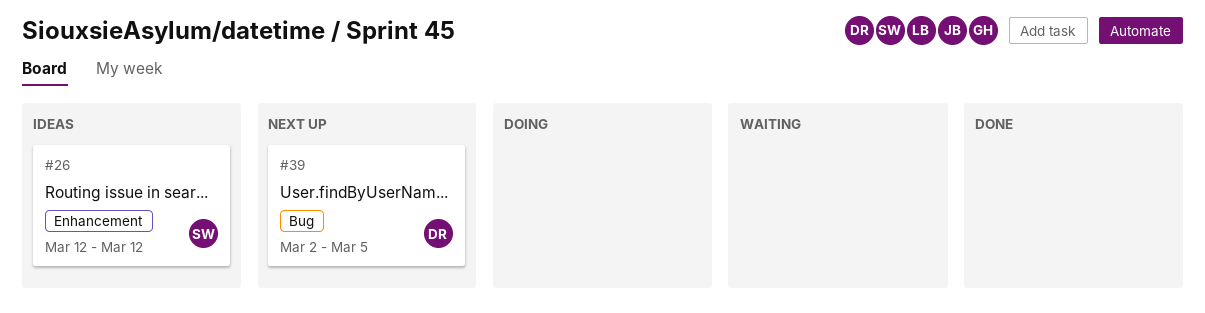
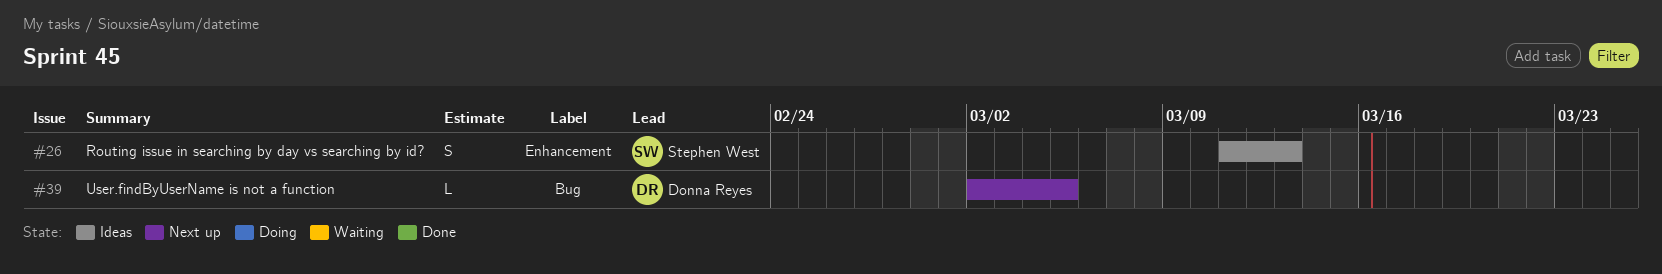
#26, start: Mar 12 -> Mar 11
#26, due: Mar 12 -> Mar 13

